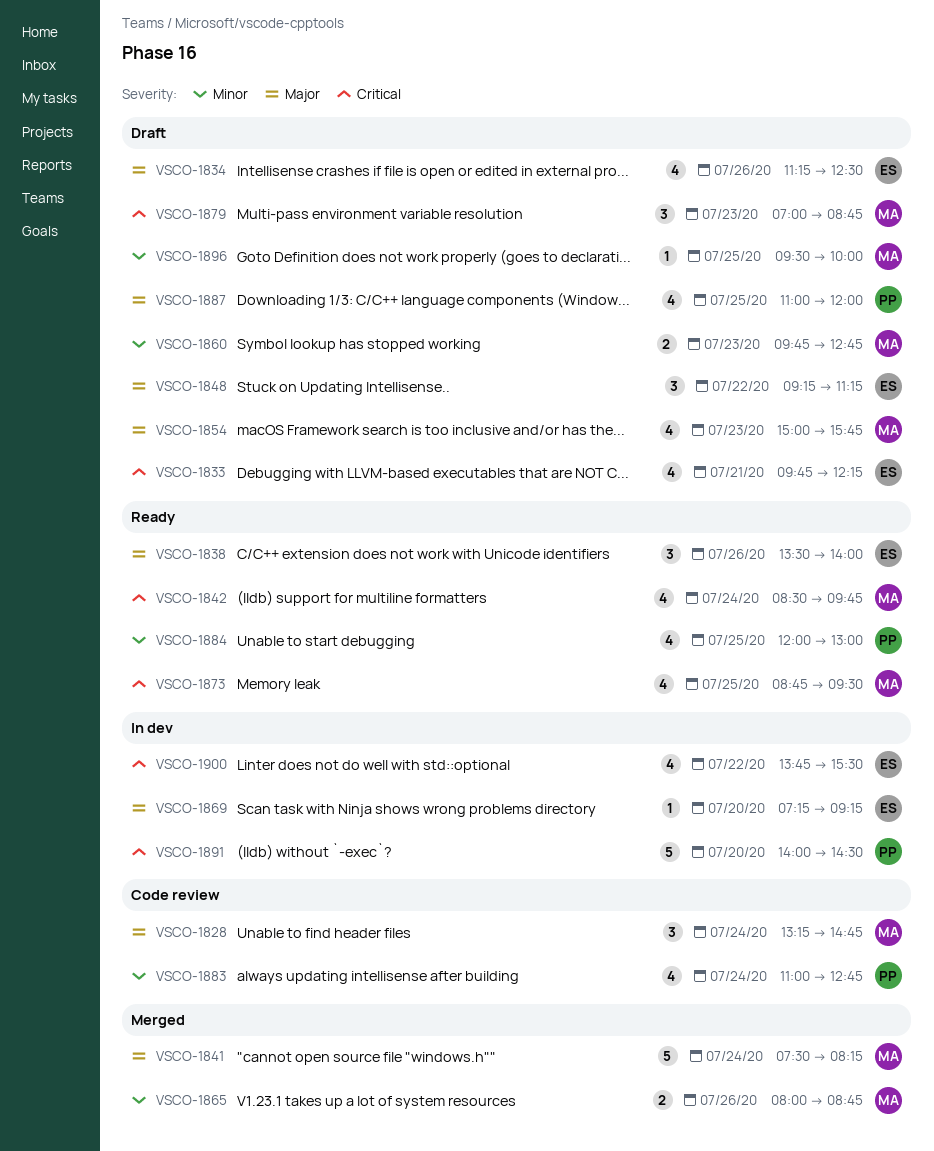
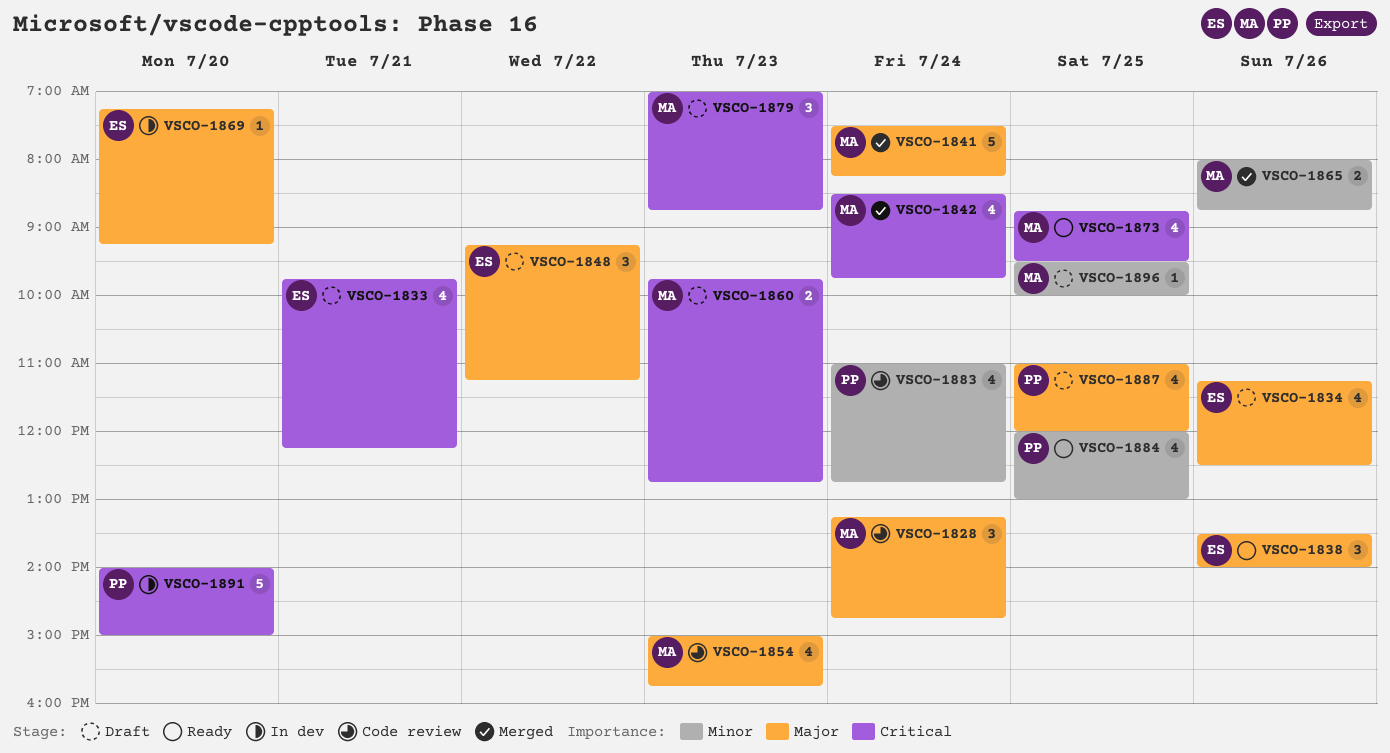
VSCO-1842, status: Ready -> Merged
VSCO-1854, status: Draft -> Code review
VSCO-1860, priority: Minor -> Critical
VSCO-1891, ends: 14:30 -> 15:00
VSCO-1900: present -> none

